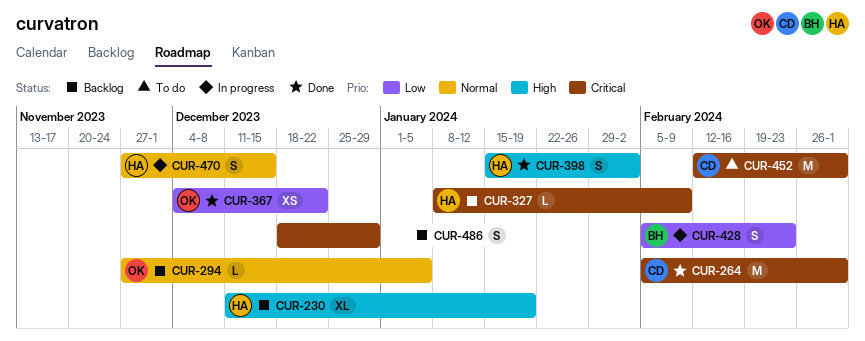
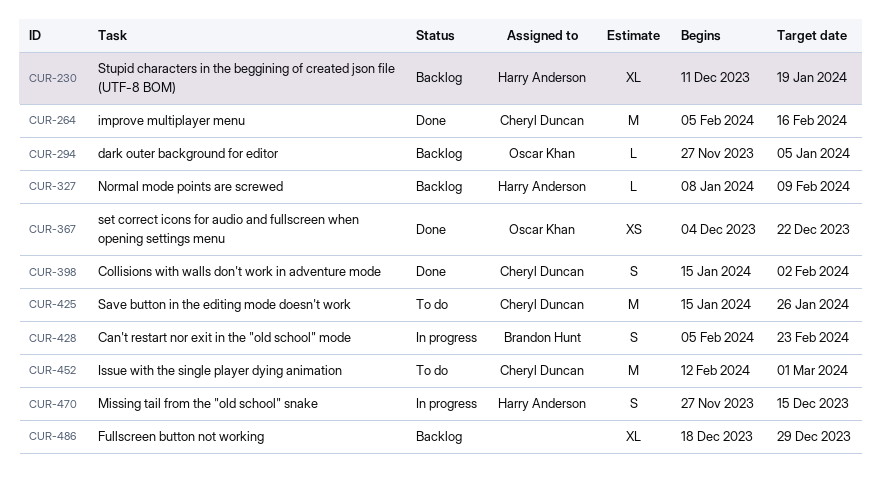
CUR-264, due: Mar 1 -> Feb 16
CUR-398, owner: Harry Anderson -> Cheryl Duncan
CUR-425: none -> present
CUR-486, estimate: S -> XL

